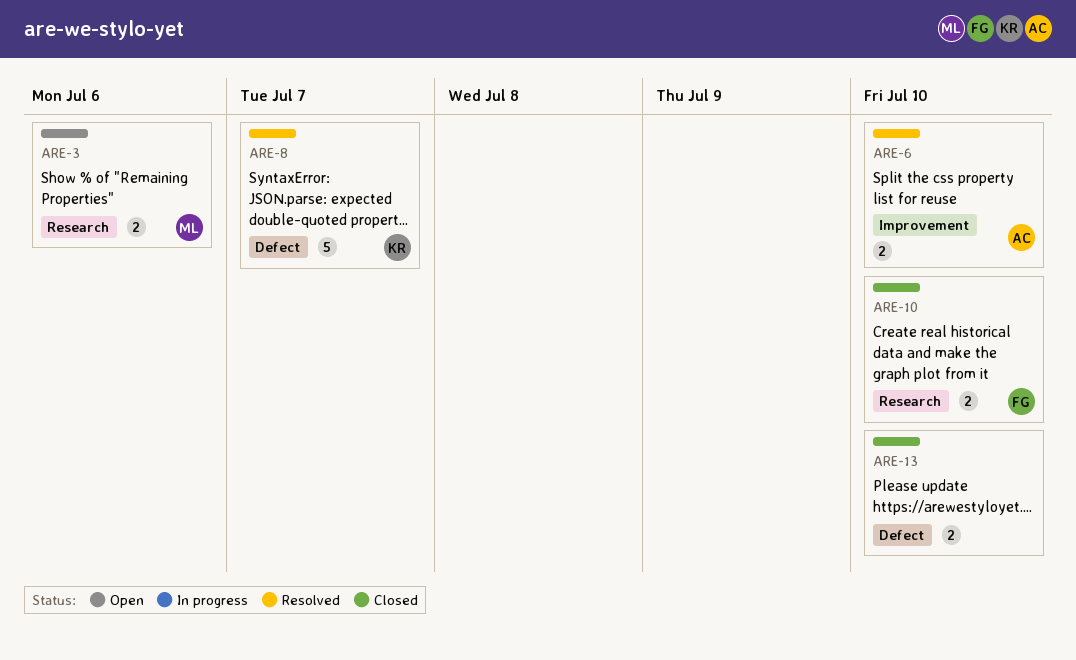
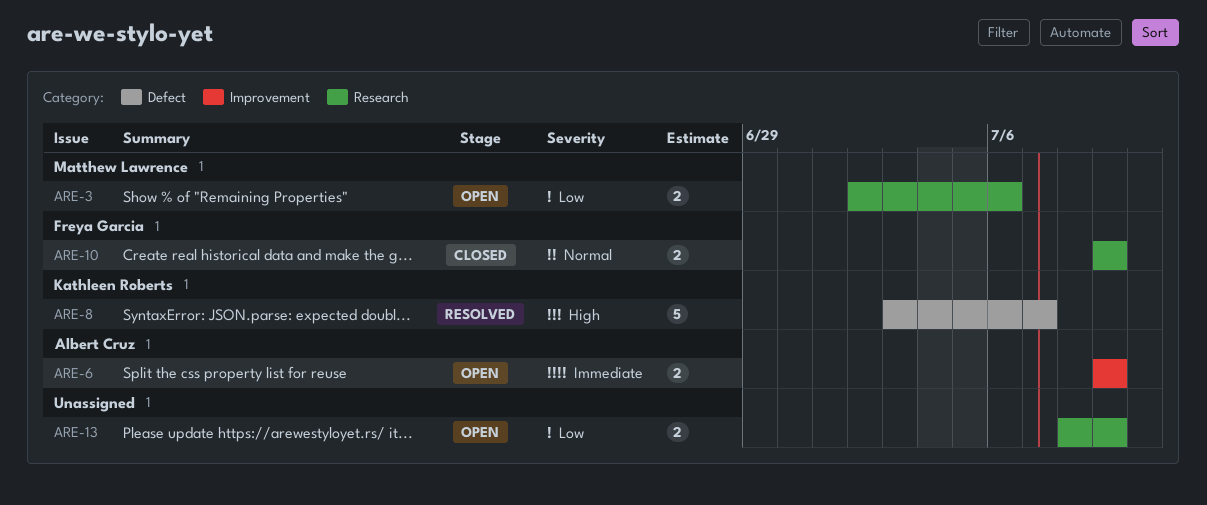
ARE-6, status: Resolved -> Open
ARE-6, due: Jul 10 -> Jul 9
ARE-10, due: Jul 10 -> Jul 9
ARE-13, status: Closed -> Open
ARE-13, label: Defect -> Research
ARE-13, due: Jul 10 -> Jul 9

